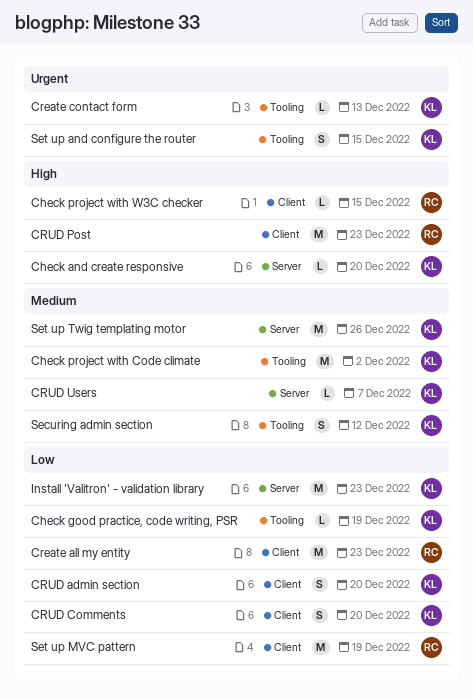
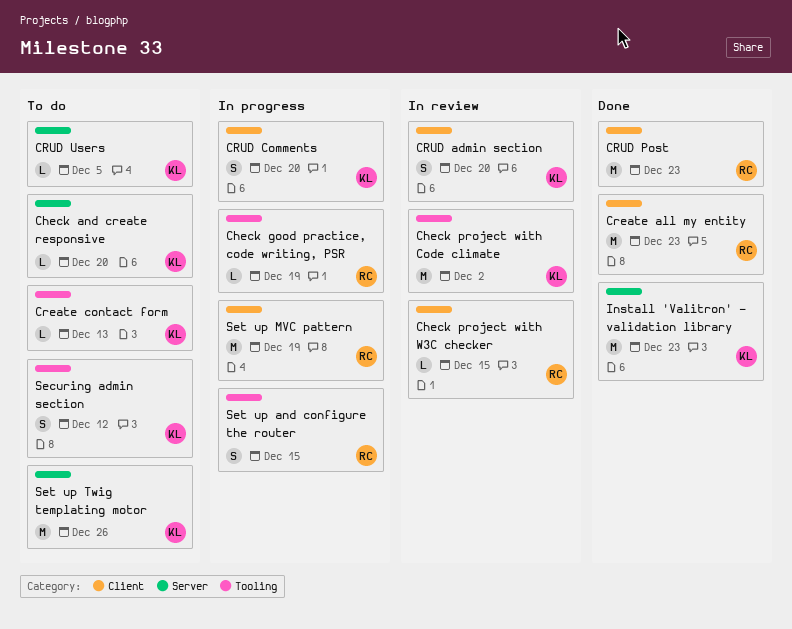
Check good practice, code writing, PSR, owner: KL -> RC
CRUD Users, due: Dec 7 -> Dec 5
Set up and configure the router, owner: KL -> RC

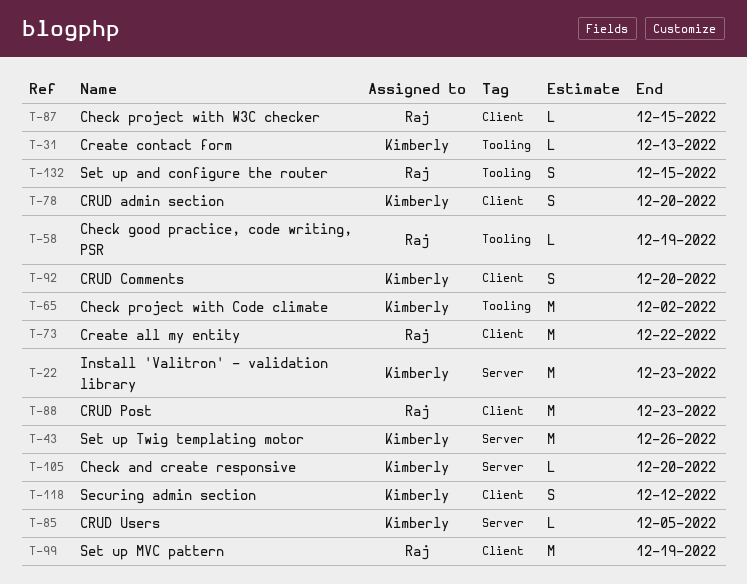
Create all my entity, due: Dec 23 -> Dec 22
Securing admin section, label: Tooling -> Client

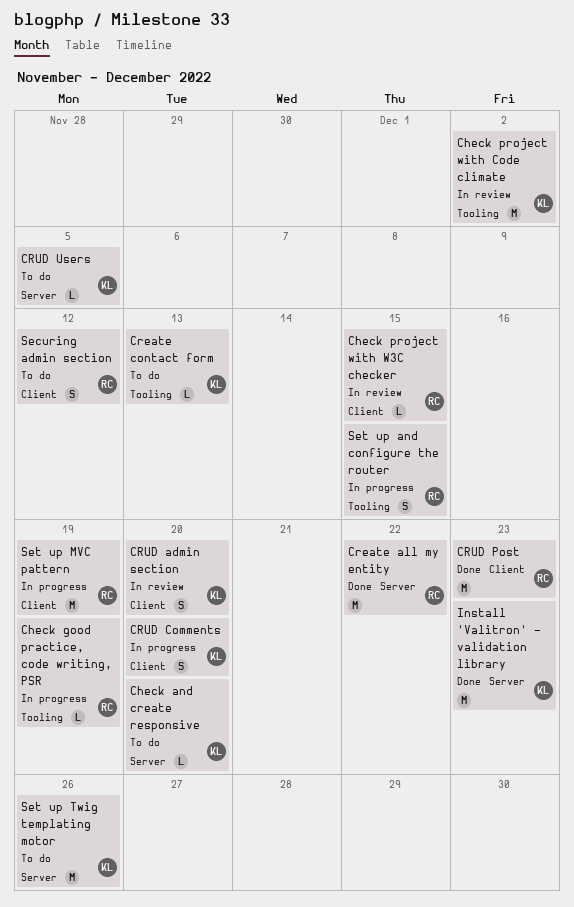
Create all my entity, label: Client -> Server
Securing admin section, owner: Kimberly -> Raj

